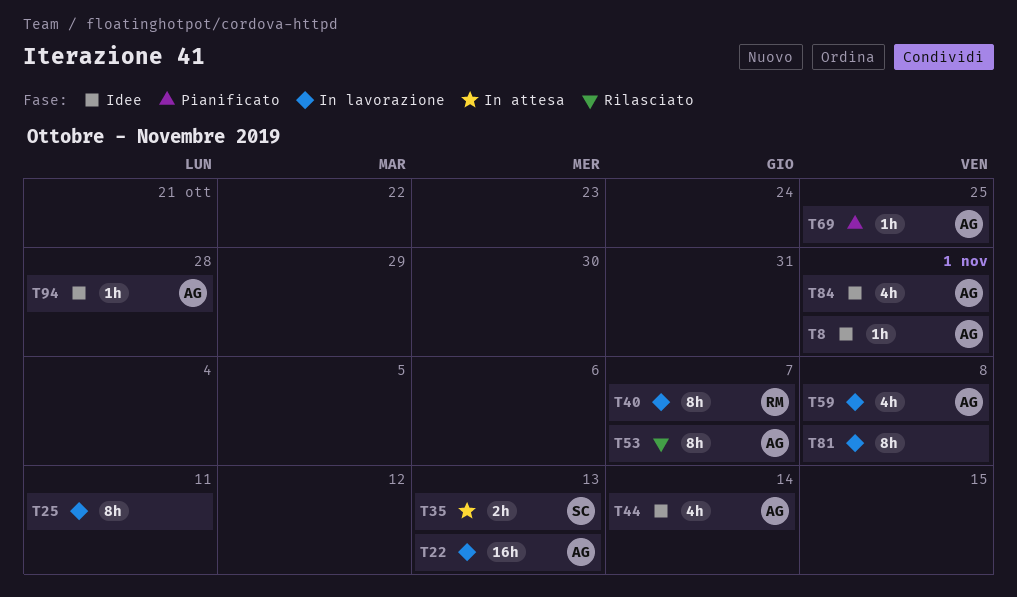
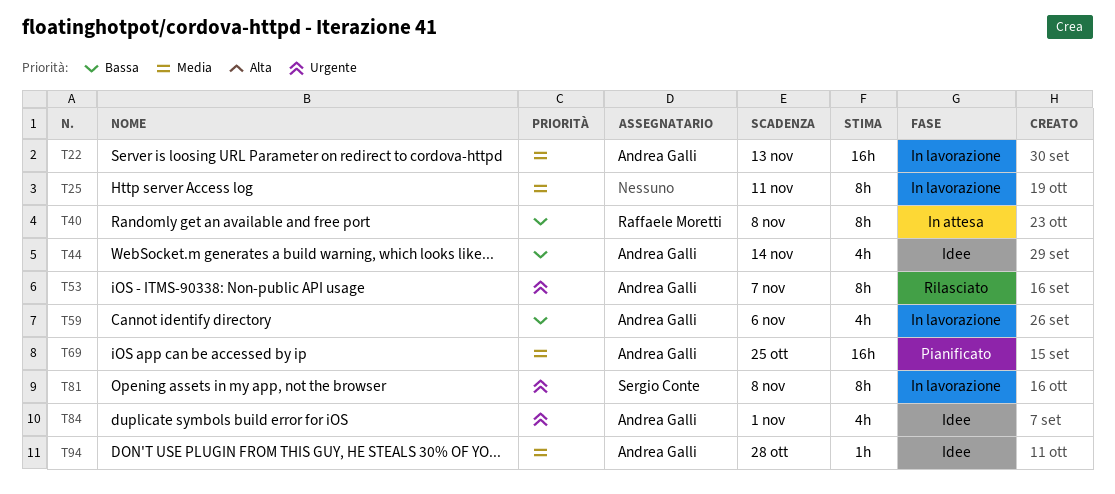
T8: present -> none
T35: present -> none
T40, status: In lavorazione -> In attesa
T40, due: Nov 7 -> Nov 8
T59, due: Nov 8 -> Nov 6
T69, estimate: 1h -> 16h
T81, owner: none -> Sergio Conte

